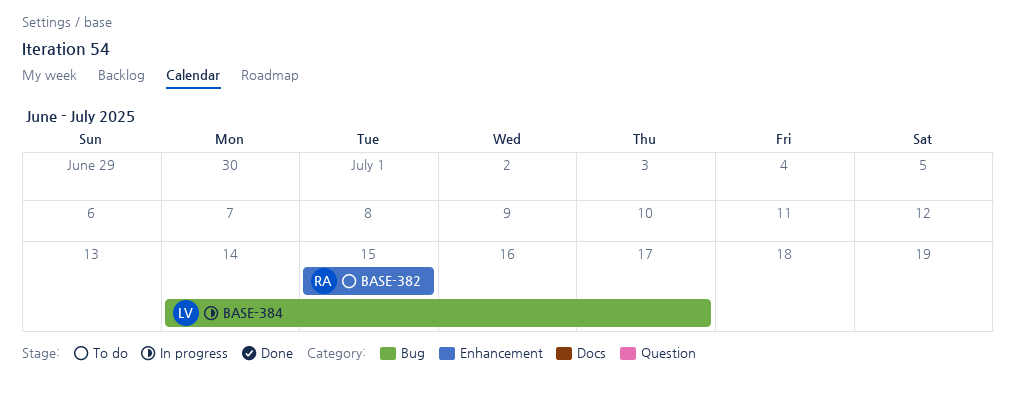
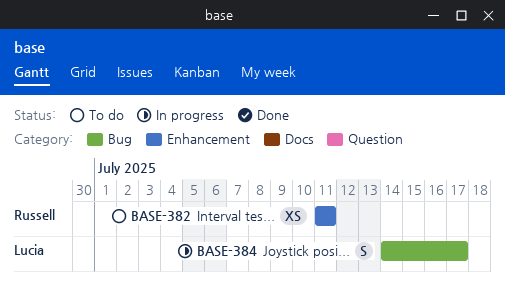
BASE-382, start: Jul 15 -> Jul 11
BASE-382, due: Jul 15 -> Jul 11

